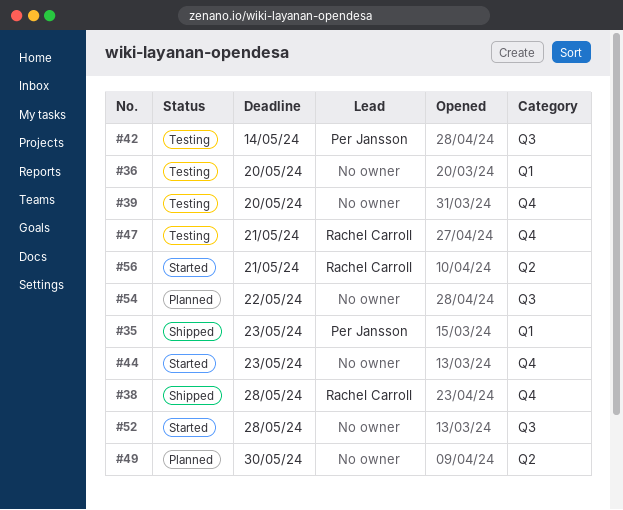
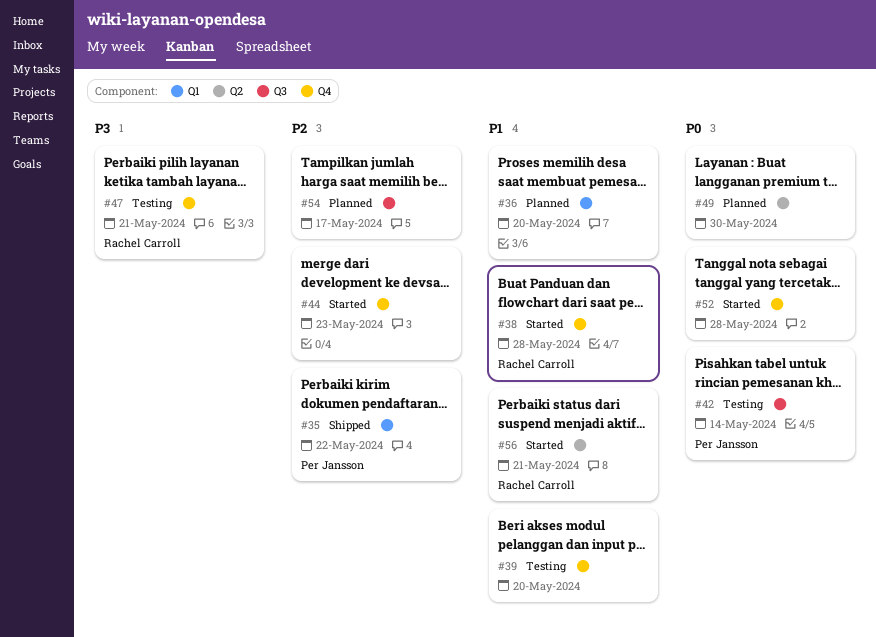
#35, due: May 23 -> May 22
#36, status: Testing -> Planned
#38, status: Shipped -> Started
#52, label: Q3 -> Q4
#54, due: May 22 -> May 17

